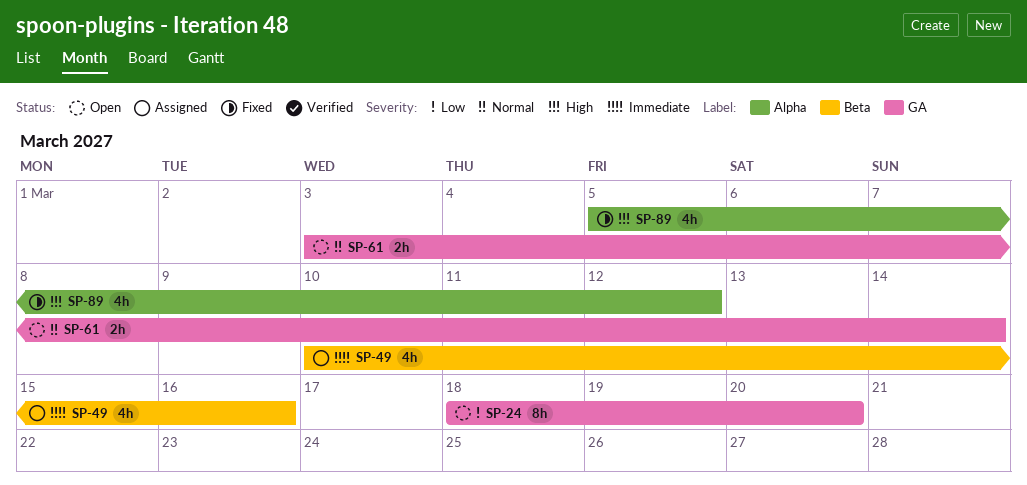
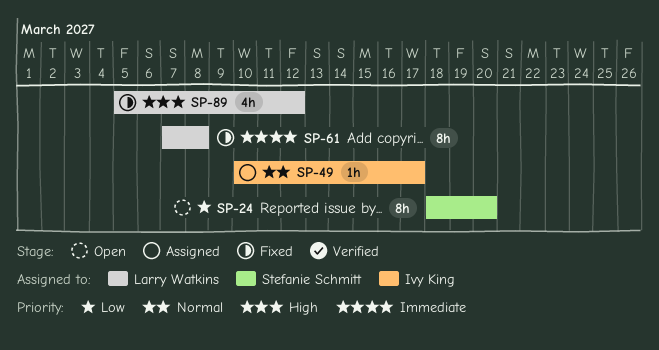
SP-49, priority: Immediate -> Normal
SP-49, estimate: 4h -> 1h
SP-49, due: Mar 16 -> Mar 17
SP-61, status: Open -> Fixed
SP-61, priority: Normal -> Immediate
SP-61, estimate: 2h -> 8h
SP-61, start: Mar 3 -> Mar 7
SP-61, due: Mar 14 -> Mar 8

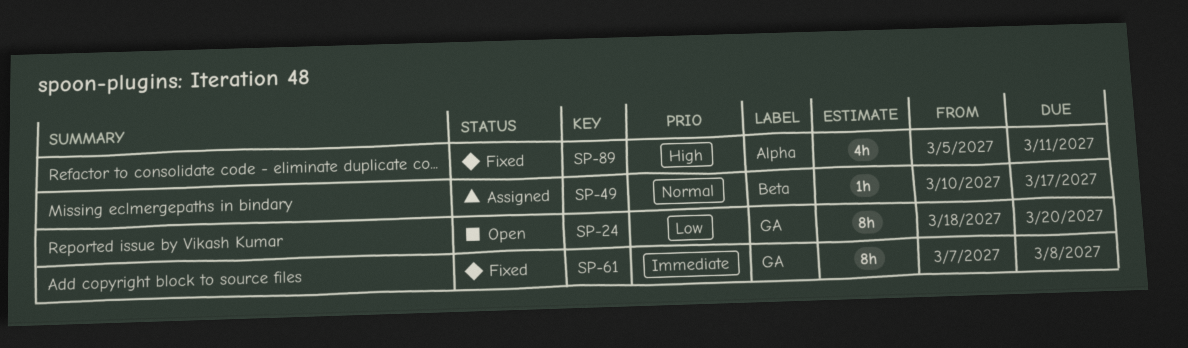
SP-89, due: Mar 12 -> Mar 11

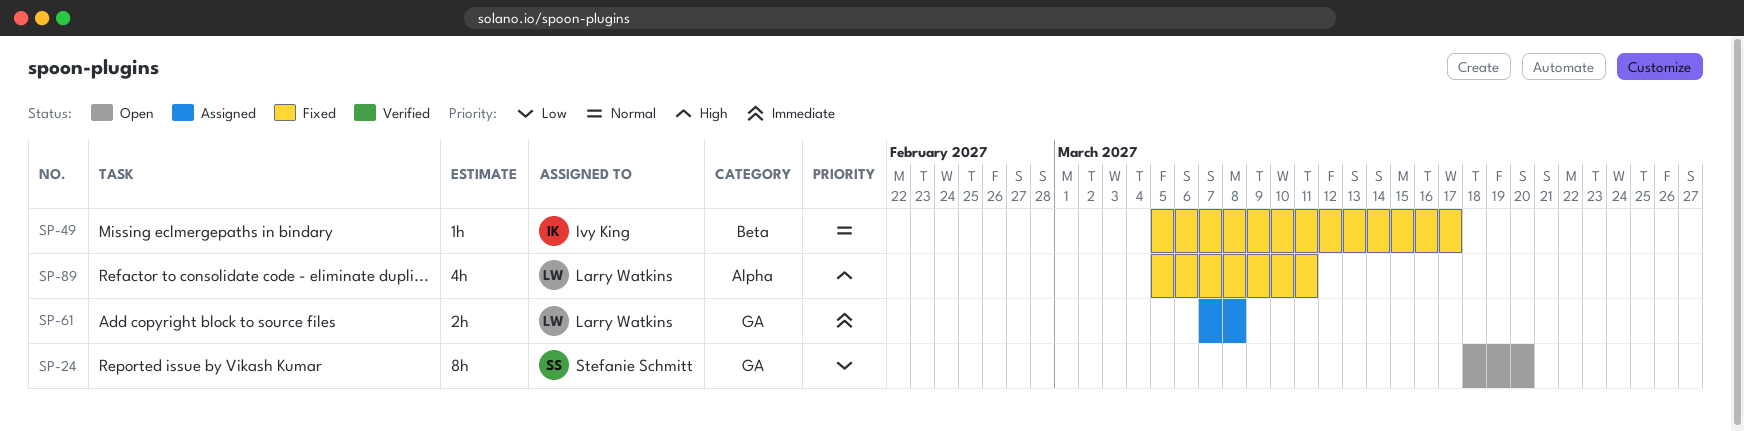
SP-49, status: Assigned -> Fixed
SP-49, start: Mar 10 -> Mar 5
SP-61, status: Fixed -> Assigned
SP-61, estimate: 8h -> 2h

